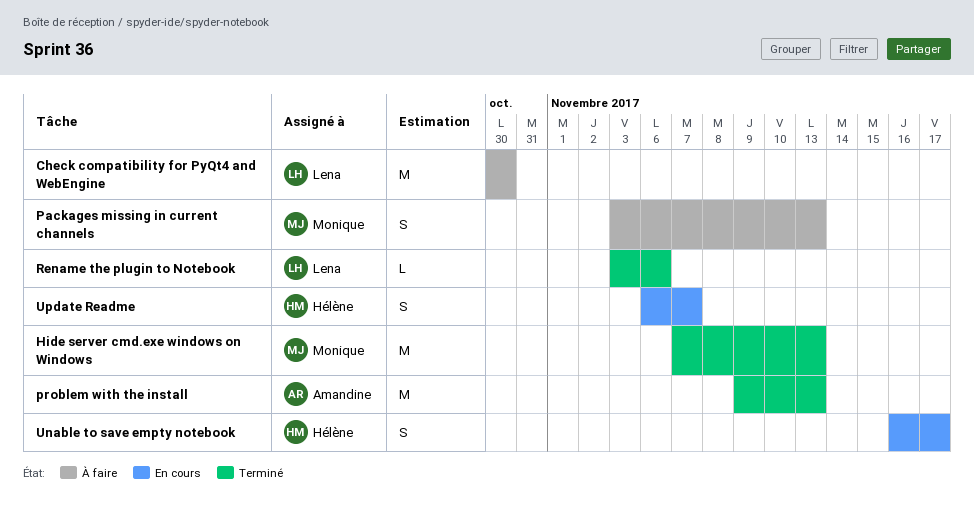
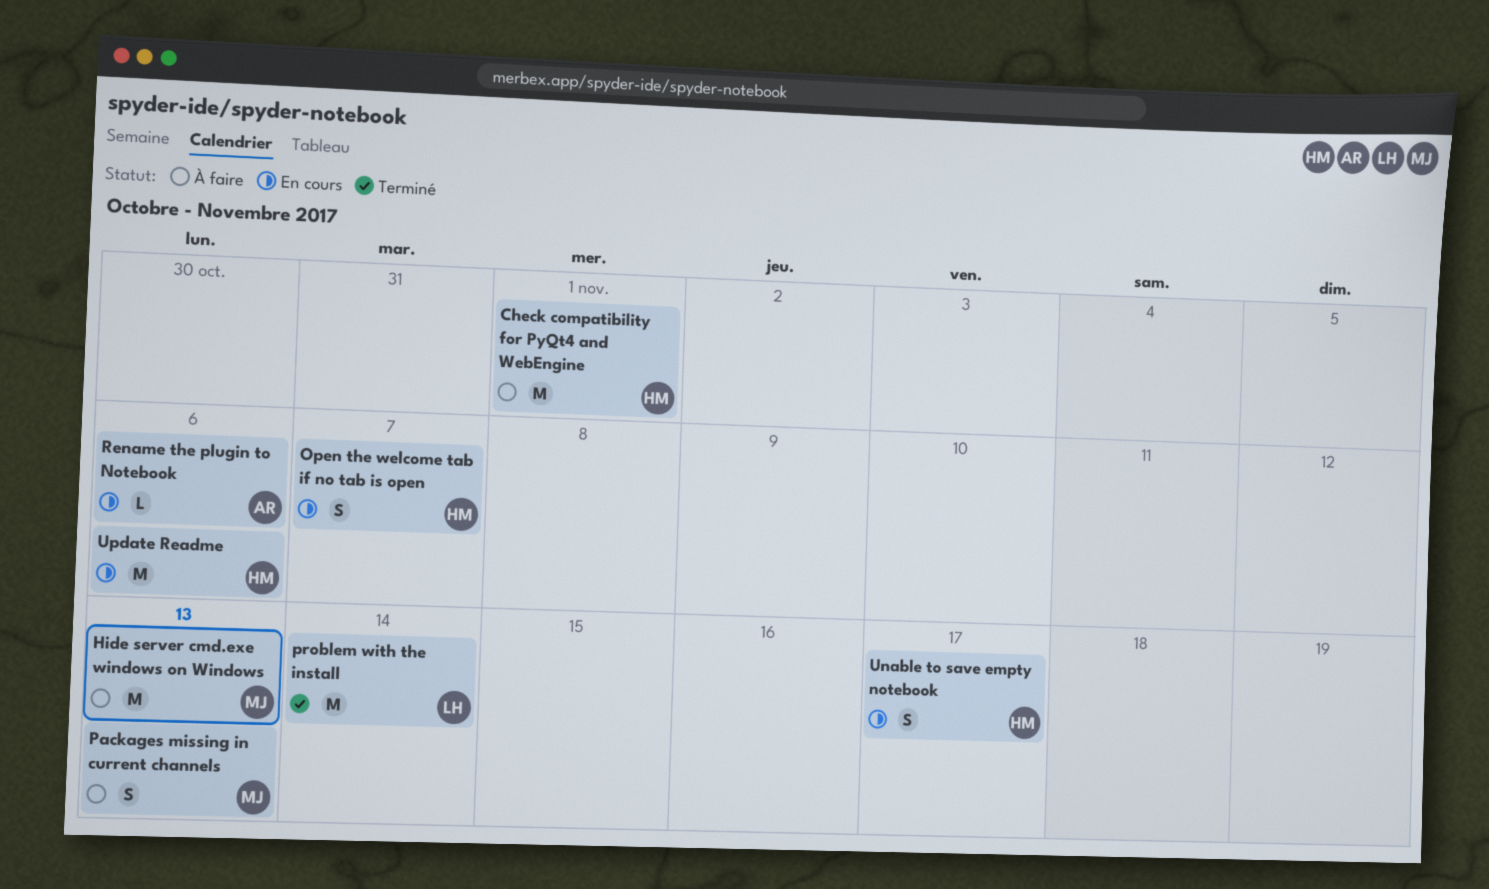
Check compatibility for PyQt4 and WebEngine, owner: Lena -> Hélène
Check compatibility for PyQt4 and WebEngine, due: Oct 30 -> Nov 1
Hide server cmd.exe windows on Windows, status: Terminé -> À faire
Open the welcome tab if no tab is open: none -> present
problem with the install, owner: Amandine -> Lena
problem with the install, due: Nov 13 -> Nov 14
Rename the plugin to Notebook, status: Terminé -> En cours
Rename the plugin to Notebook, owner: Lena -> Amandine
Update Readme, estimate: S -> M
Update Readme, due: Nov 7 -> Nov 6

